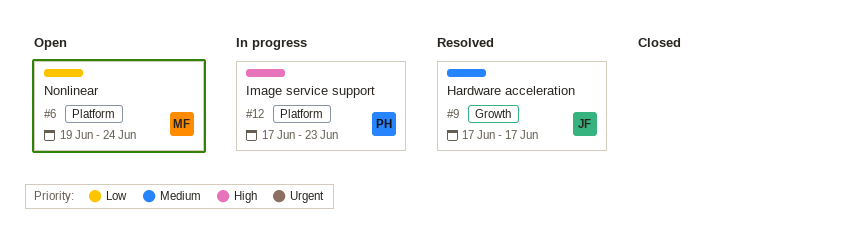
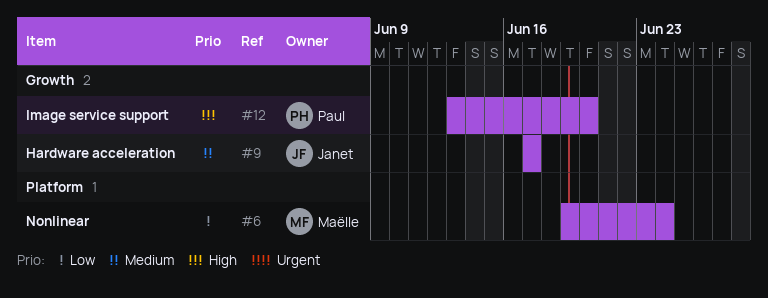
#12, label: Platform -> Growth
#12, start: Jun 17 -> Jun 13
#12, due: Jun 23 -> Jun 20

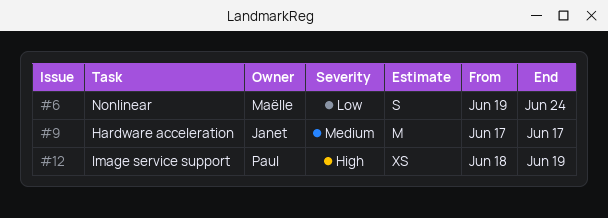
#12, start: Jun 13 -> Jun 18
#12, due: Jun 20 -> Jun 19

